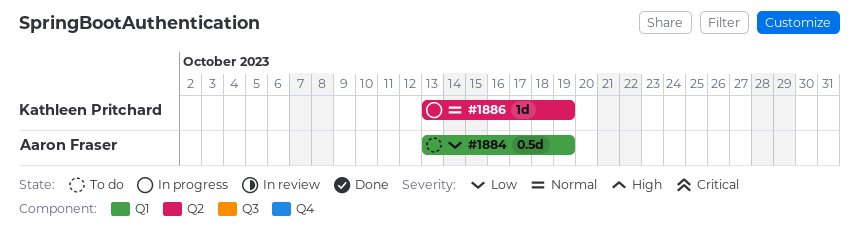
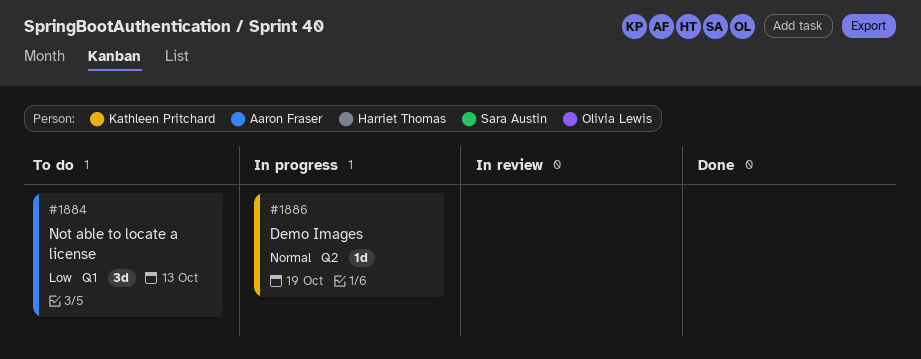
#1884, estimate: 0.5d -> 3d
#1884, due: Oct 19 -> Oct 13

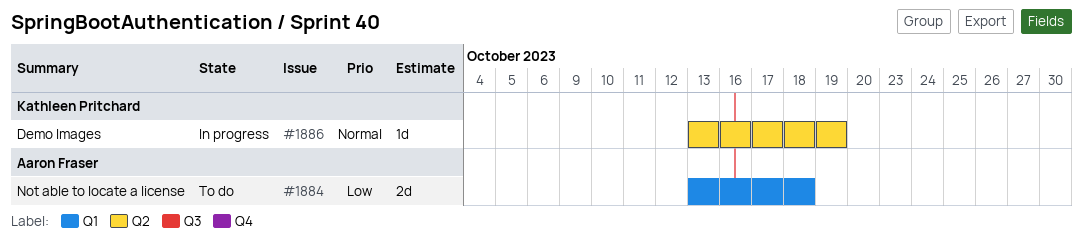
#1884, estimate: 3d -> 2d
#1884, due: Oct 13 -> Oct 18

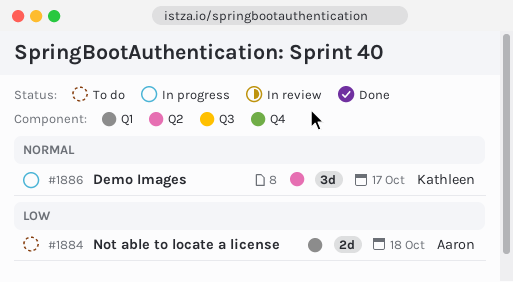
#1886, estimate: 1d -> 3d
#1886, due: Oct 19 -> Oct 17

